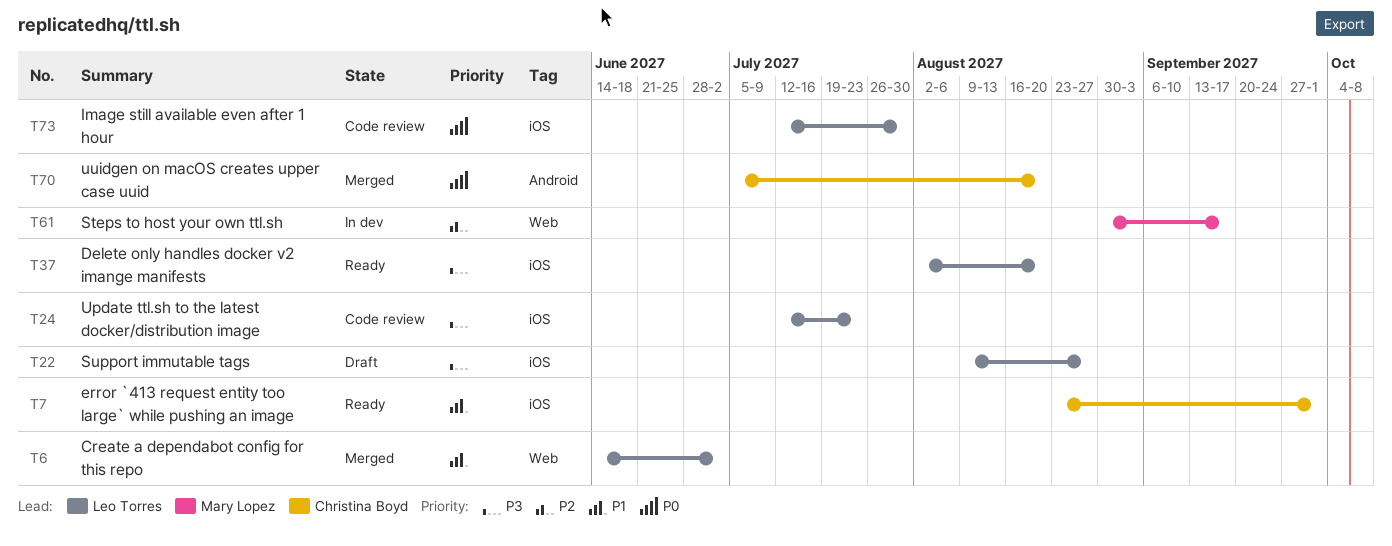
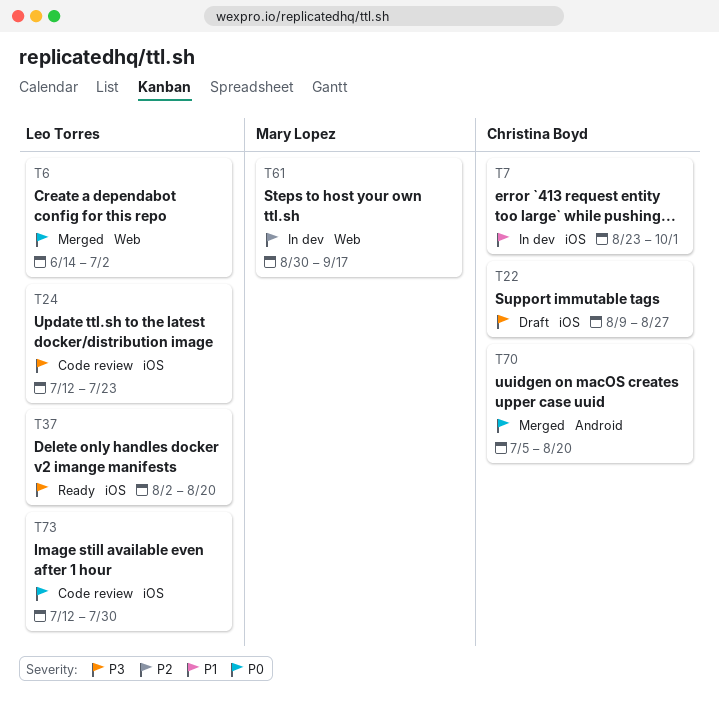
T6, priority: P1 -> P0
T7, status: Ready -> In dev
T22, owner: Leo Torres -> Christina Boyd

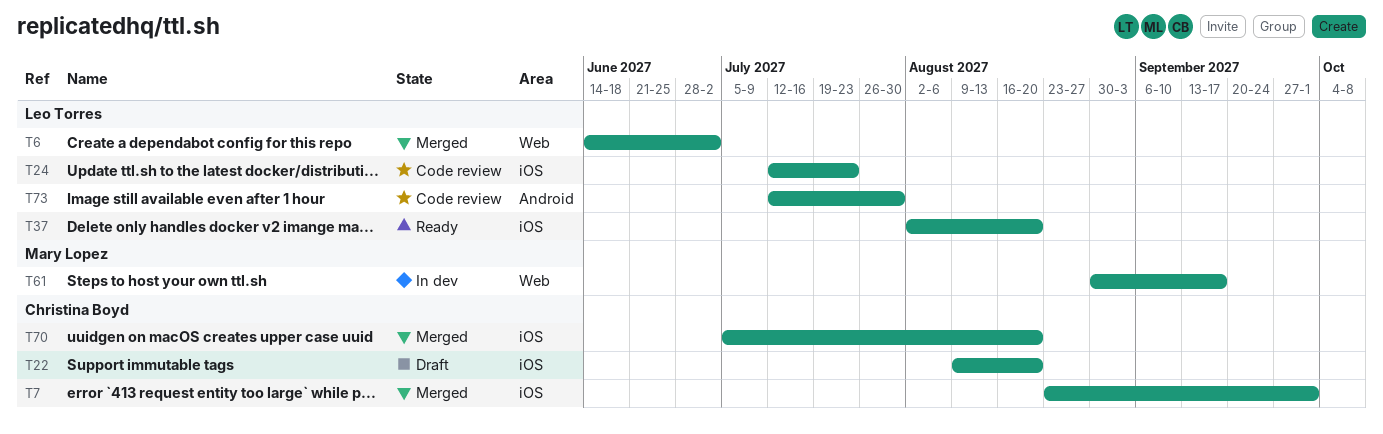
T7, status: In dev -> Merged
T22, due: Aug 27 -> Aug 20
T70, label: Android -> iOS
T73, label: iOS -> Android

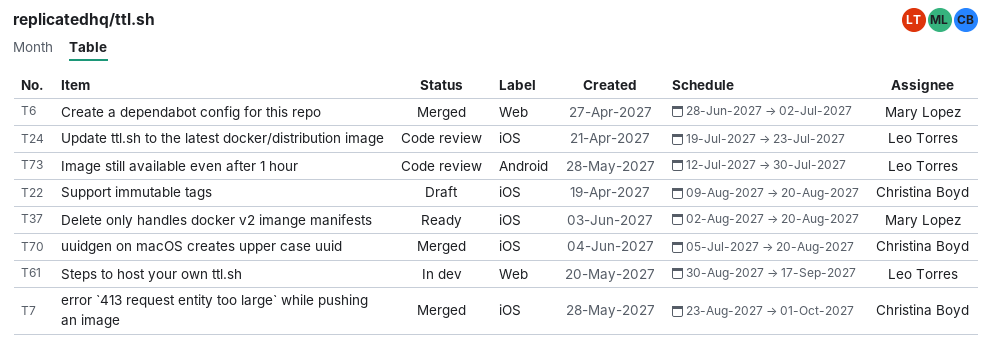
T6, owner: Leo Torres -> Mary Lopez
T6, start: Jun 14 -> Jun 28
T24, start: Jul 12 -> Jul 19
T37, owner: Leo Torres -> Mary Lopez
T61, owner: Mary Lopez -> Leo Torres

